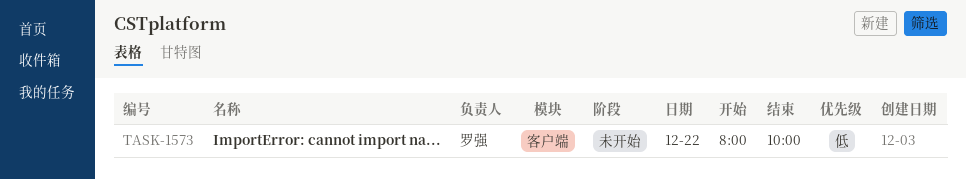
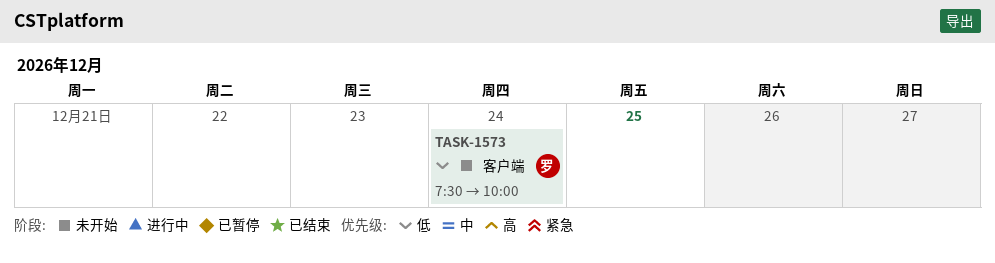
TASK-1573, day: Dec 22 -> Dec 24
TASK-1573, begins: 08:00 -> 07:30

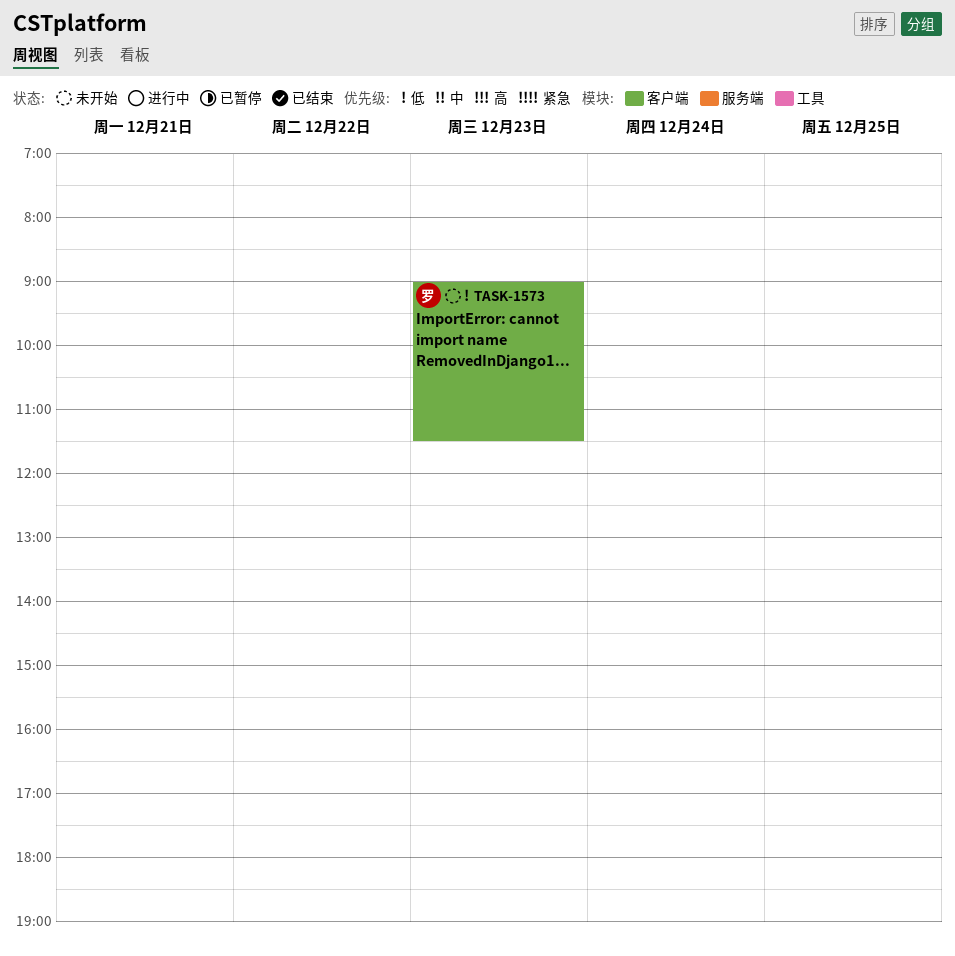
TASK-1573, day: Dec 24 -> Dec 23
TASK-1573, begins: 07:30 -> 09:00
TASK-1573, ends: 10:00 -> 11:30

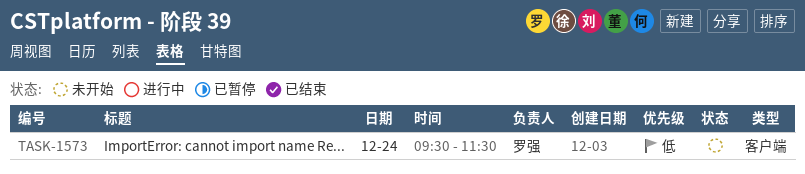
TASK-1573, day: Dec 23 -> Dec 24
TASK-1573, begins: 09:00 -> 09:30

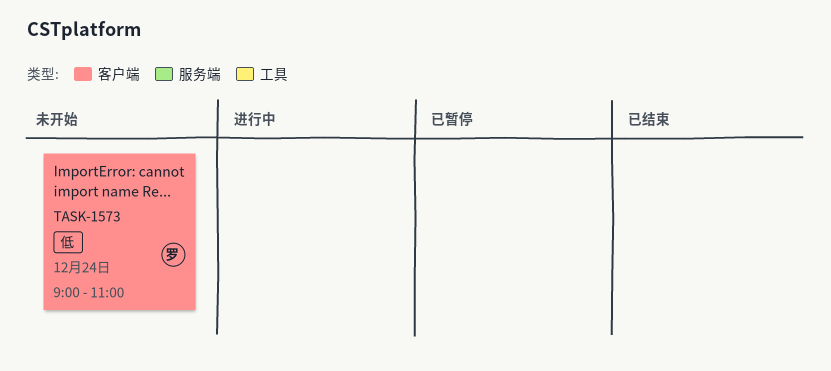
TASK-1573, begins: 09:30 -> 09:00
TASK-1573, ends: 11:30 -> 11:00

